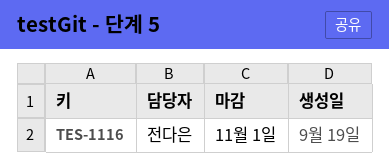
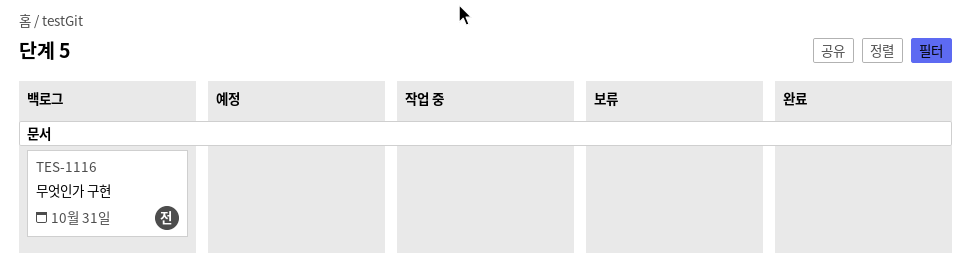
TES-1116, due: Nov 1 -> Oct 31

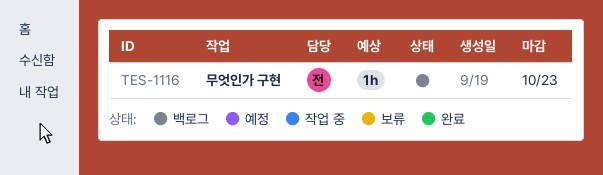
TES-1116, due: Oct 31 -> Oct 23

